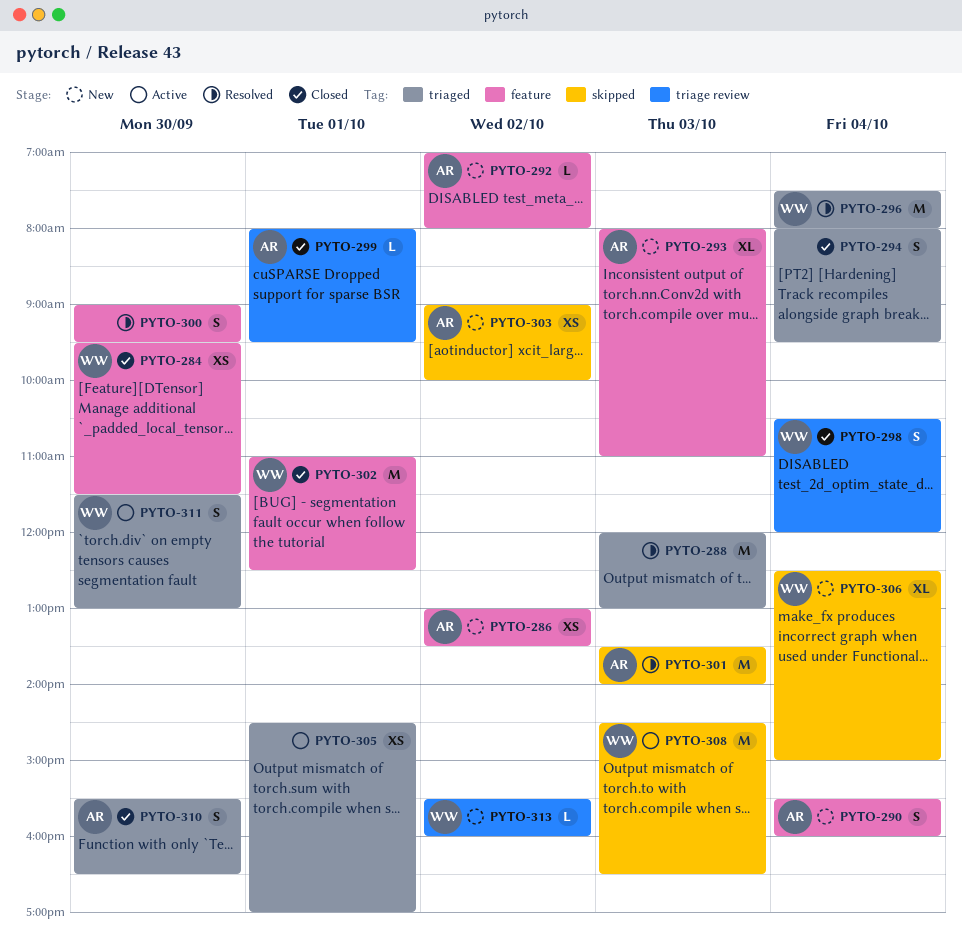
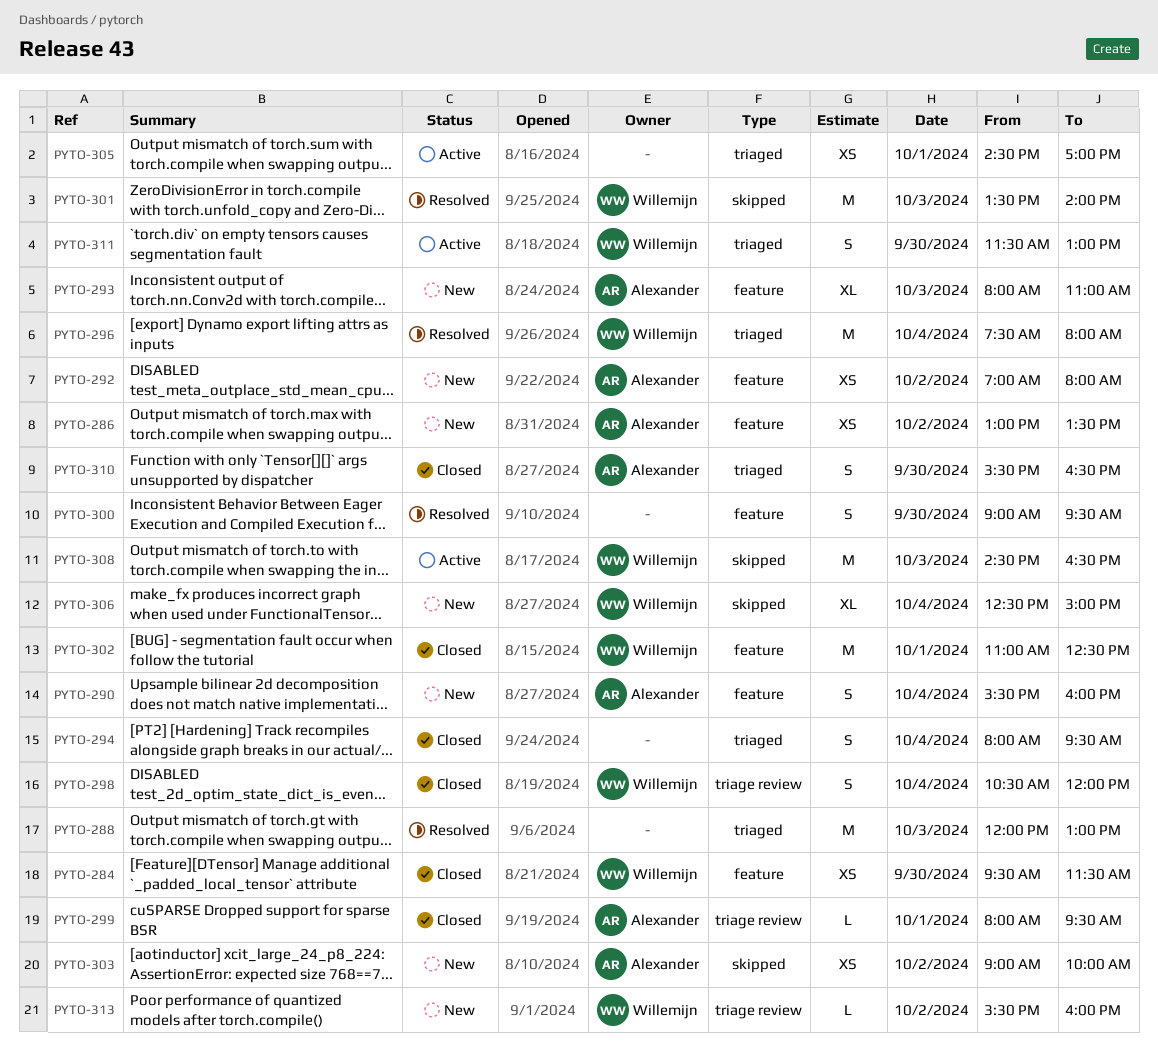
PYTO-292, estimate: L -> XS
PYTO-301, owner: Alexander -> Willemijn

